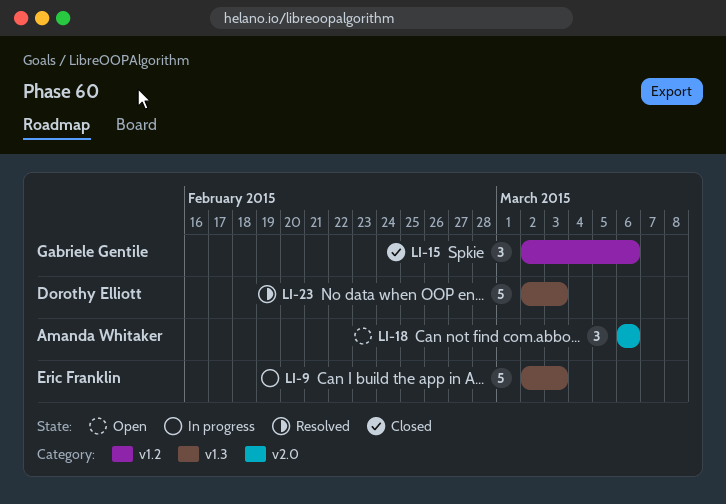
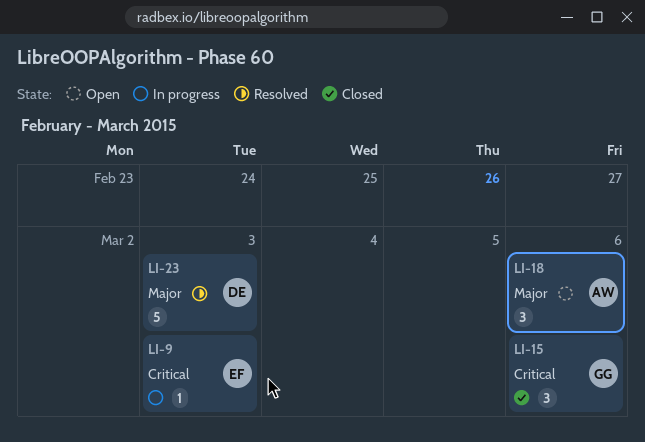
LI-9, estimate: 5 -> 1

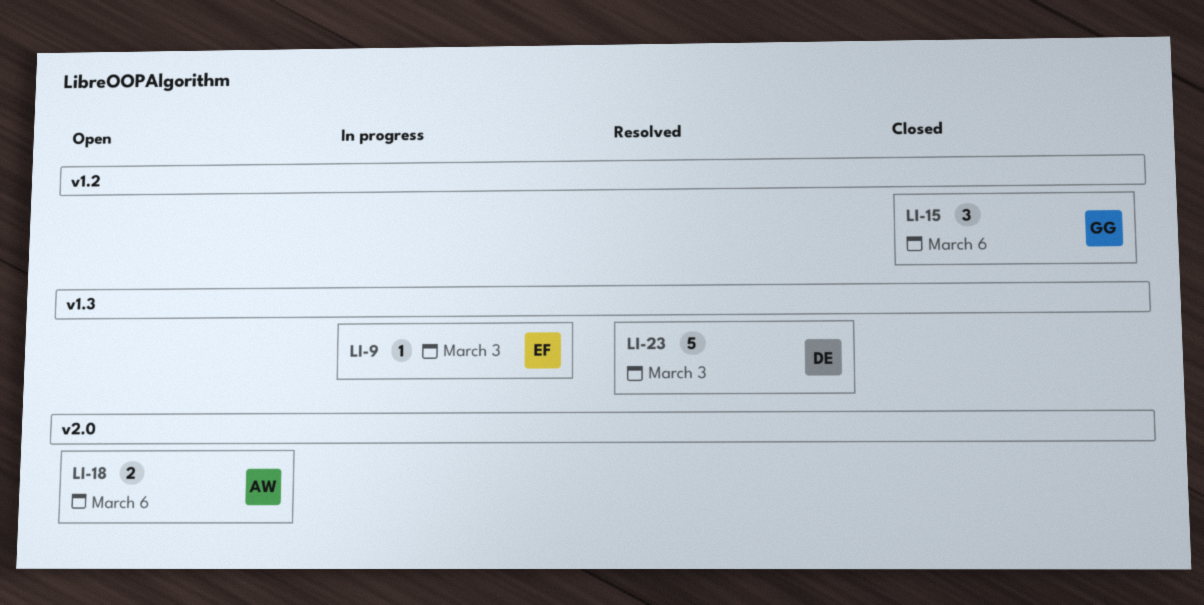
LI-18, estimate: 3 -> 2

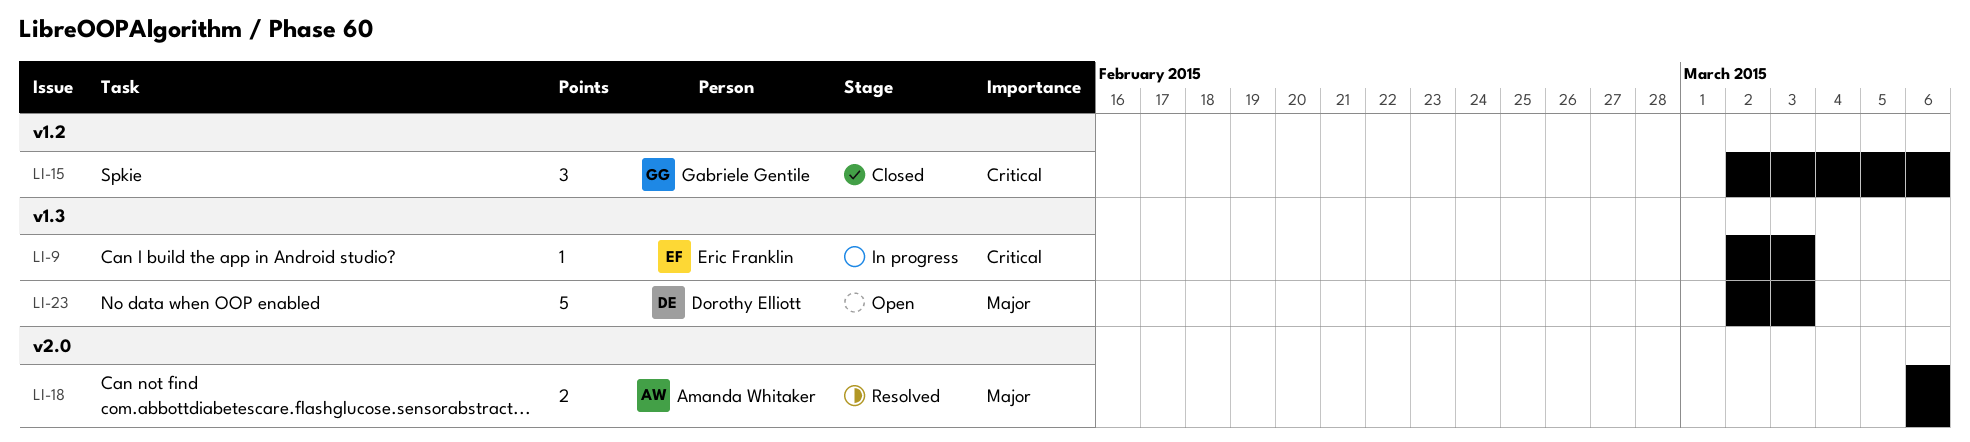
LI-18, status: Open -> Resolved
LI-23, status: Resolved -> Open

